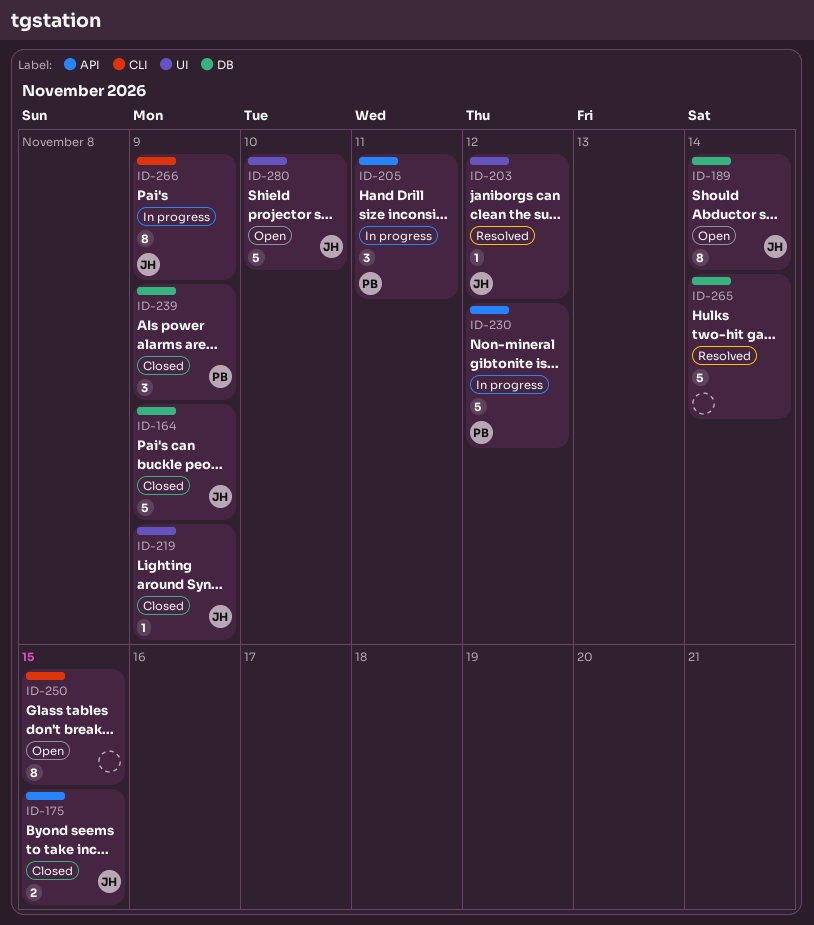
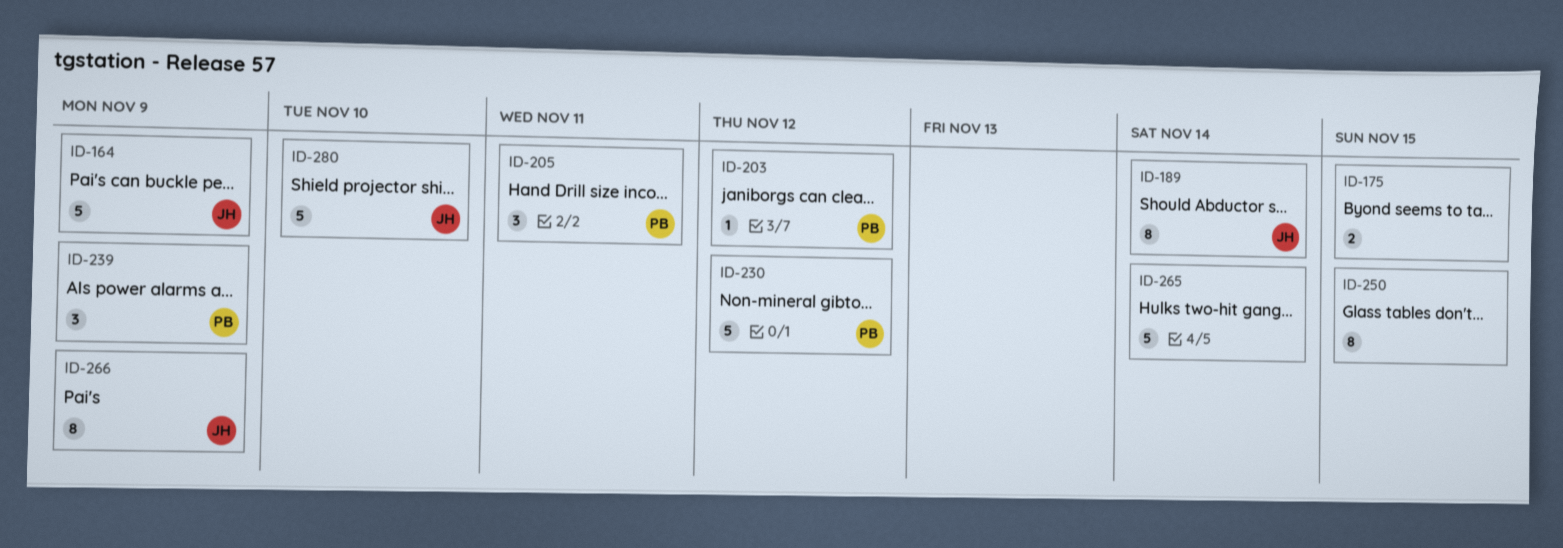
ID-175, owner: JH -> none
ID-203, owner: JH -> PB
ID-219: present -> none

